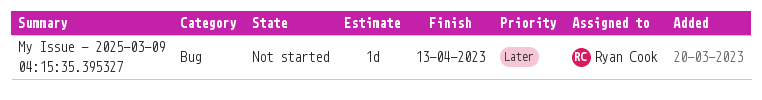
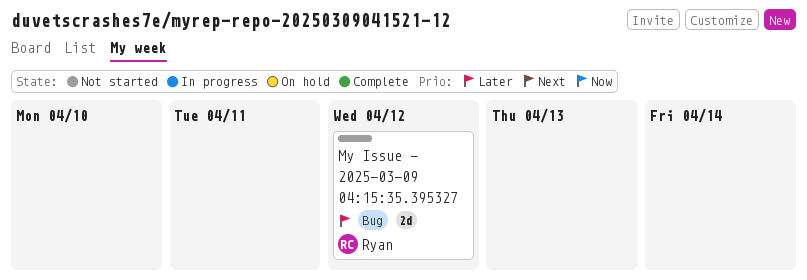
My Issue - 2025-03-09 04:15:35.395327, estimate: 1d -> 2d
My Issue - 2025-03-09 04:15:35.395327, due: Apr 13 -> Apr 12

